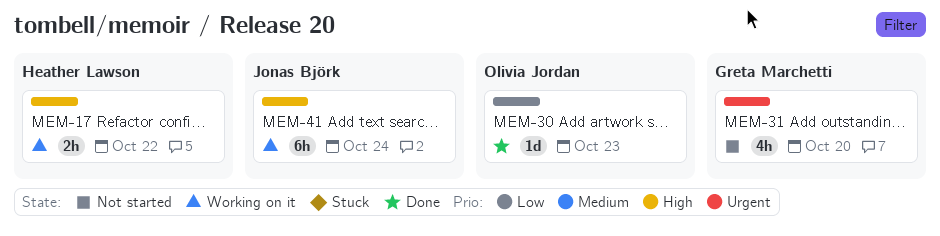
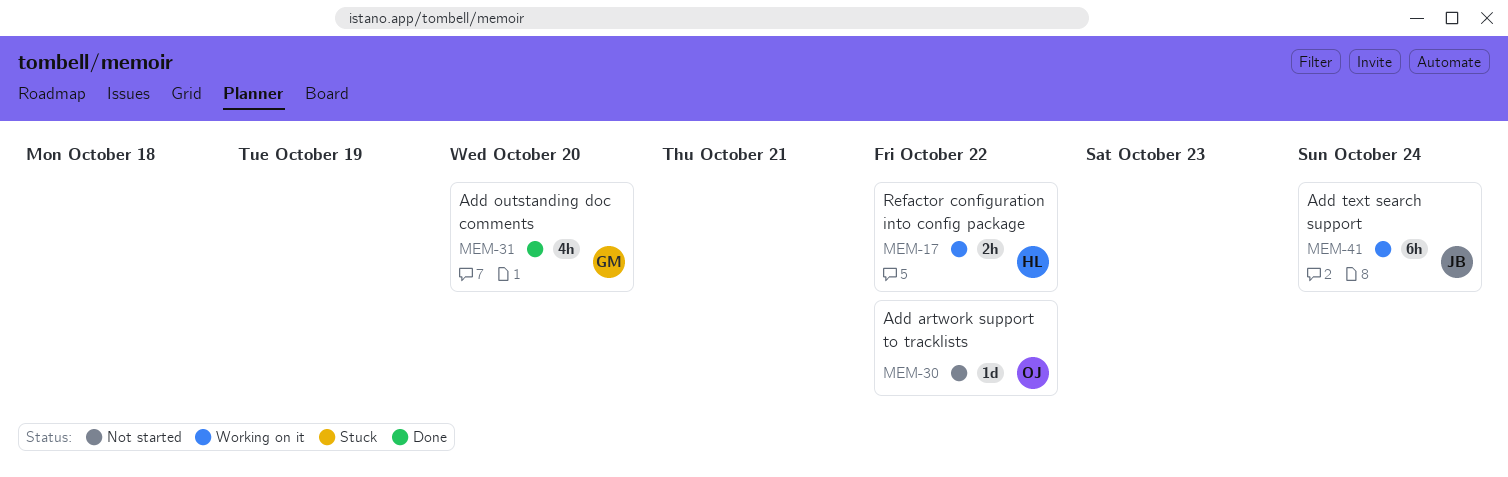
MEM-30, status: Done -> Not started
MEM-30, due: Oct 23 -> Oct 22
MEM-31, status: Not started -> Done

